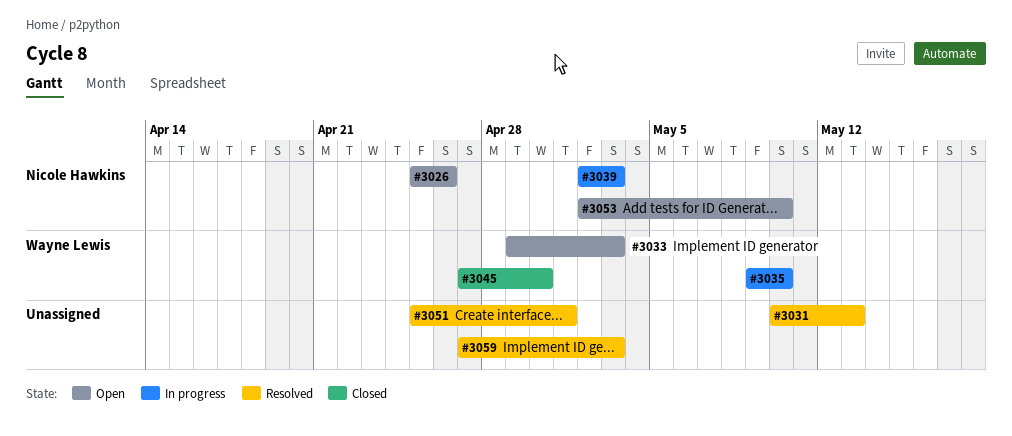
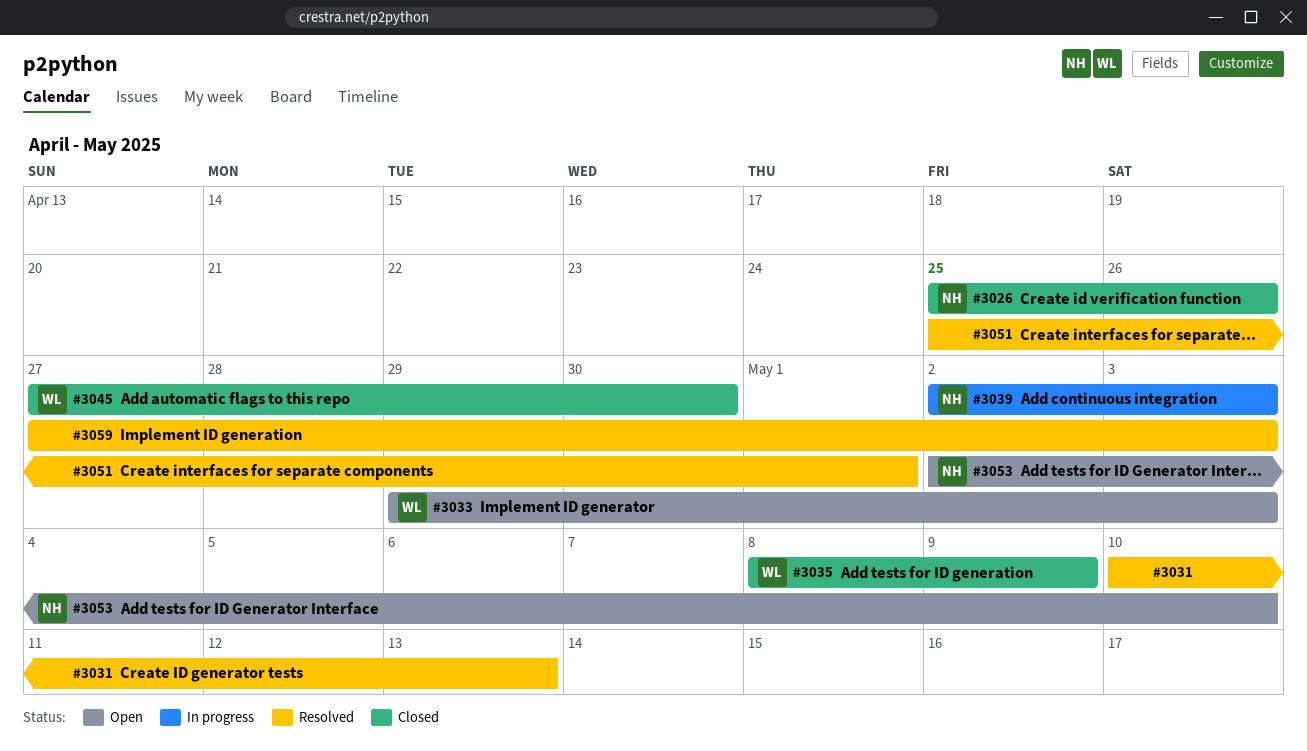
#3026, status: Open -> Closed
#3035, status: In progress -> Closed
#3035, start: May 9 -> May 8
#3035, due: May 10 -> May 9

